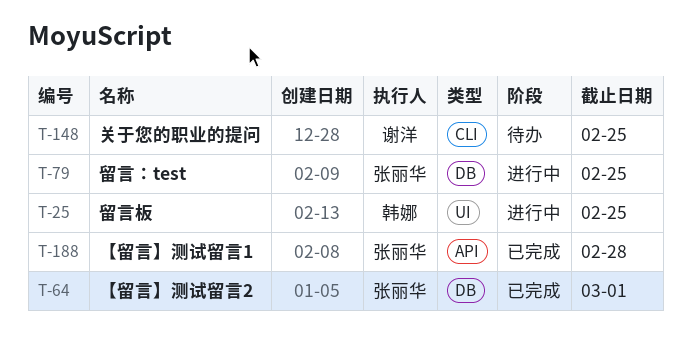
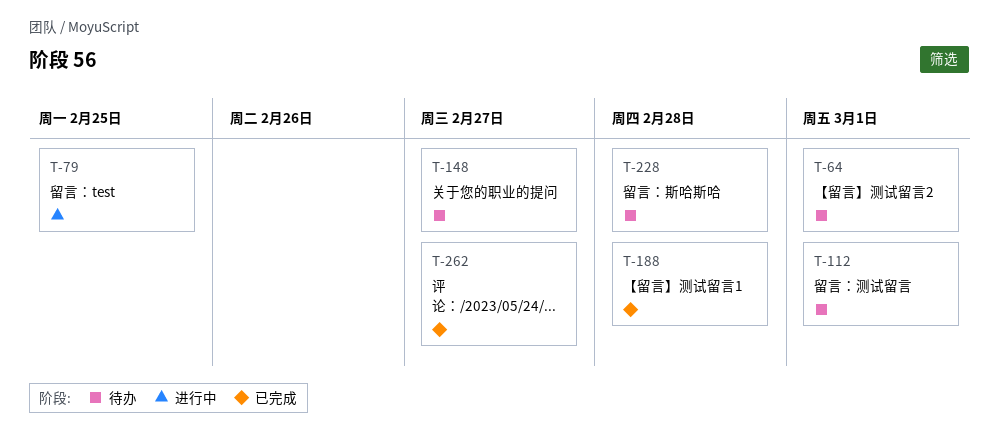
T-25: present -> none
T-64, status: 已完成 -> 待办
T-112: none -> present
T-148, due: Feb 25 -> Feb 27
T-228: none -> present
T-262: none -> present

